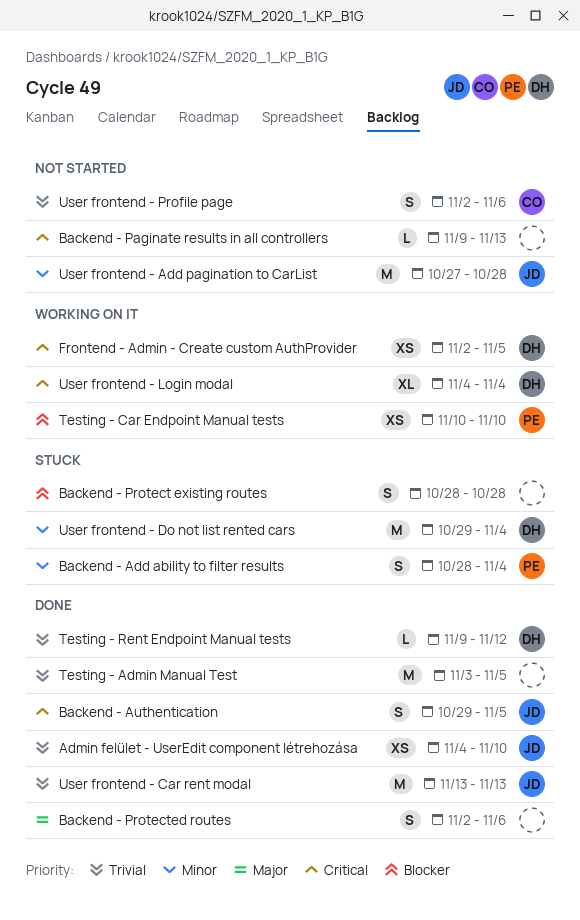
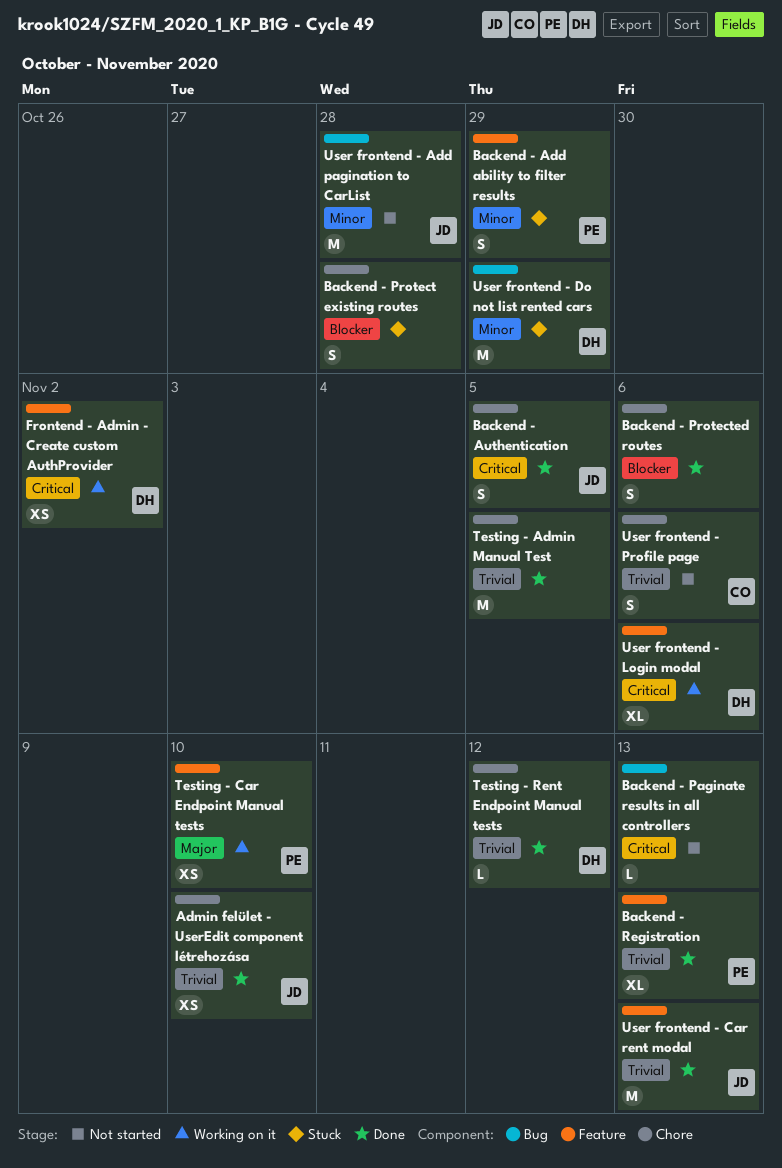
Backend - Add ability to filter results, due: Nov 4 -> Oct 29
Backend - Protected routes, priority: Major -> Blocker
Backend - Registration: none -> present
Frontend - Admin - Create custom AuthProvider, due: Nov 5 -> Nov 2
Testing - Car Endpoint Manual tests, priority: Blocker -> Major
User frontend - Do not list rented cars, due: Nov 4 -> Oct 29
User frontend - Login modal, due: Nov 4 -> Nov 6

